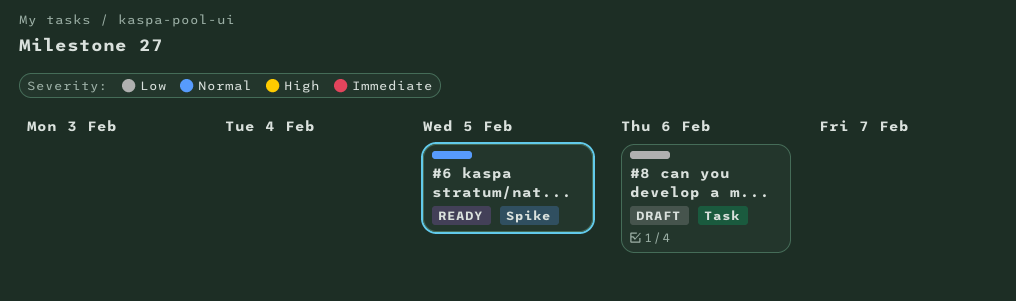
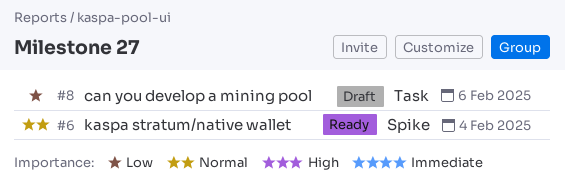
#6, due: Feb 5 -> Feb 4

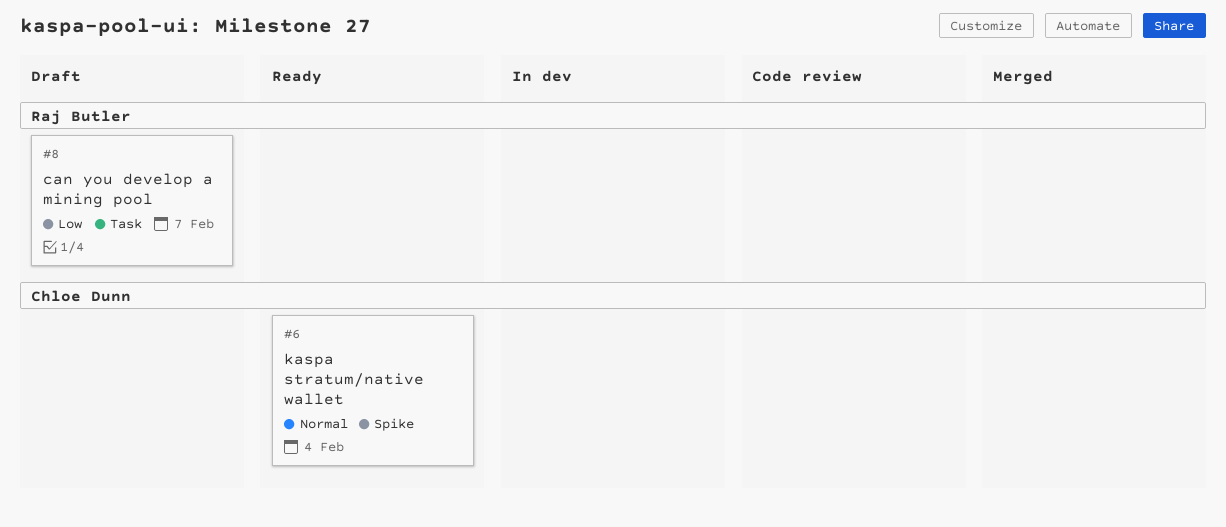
#8, due: Feb 6 -> Feb 7

